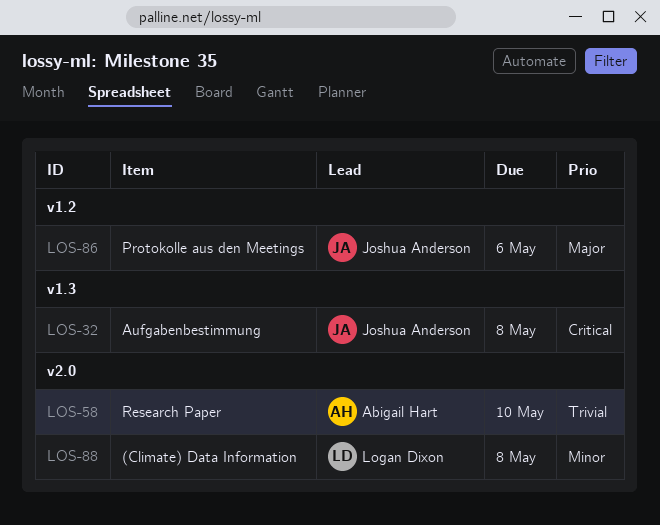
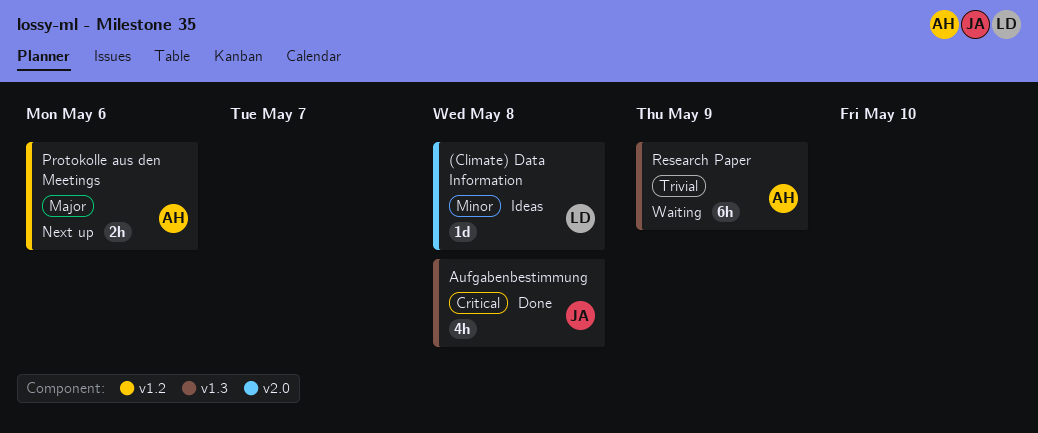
Protokolle aus den Meetings, owner: Joshua Anderson -> Abigail Hart
Research Paper, label: v2.0 -> v1.3
Research Paper, due: May 10 -> May 9

